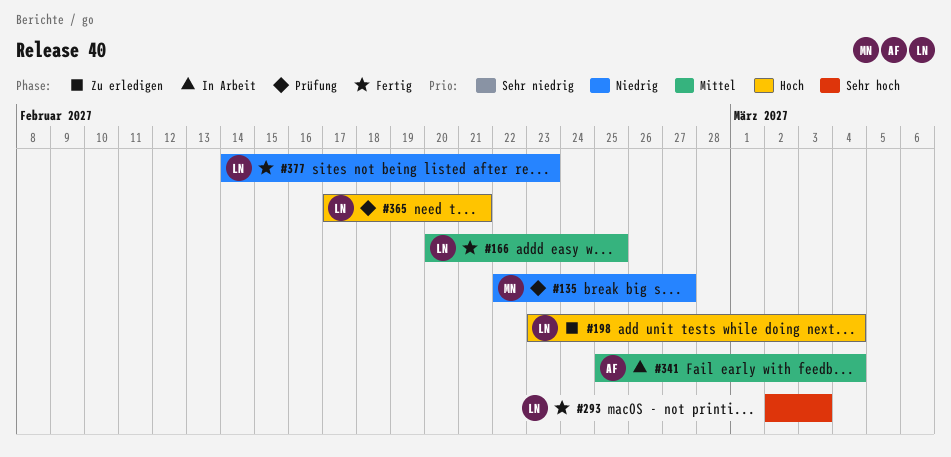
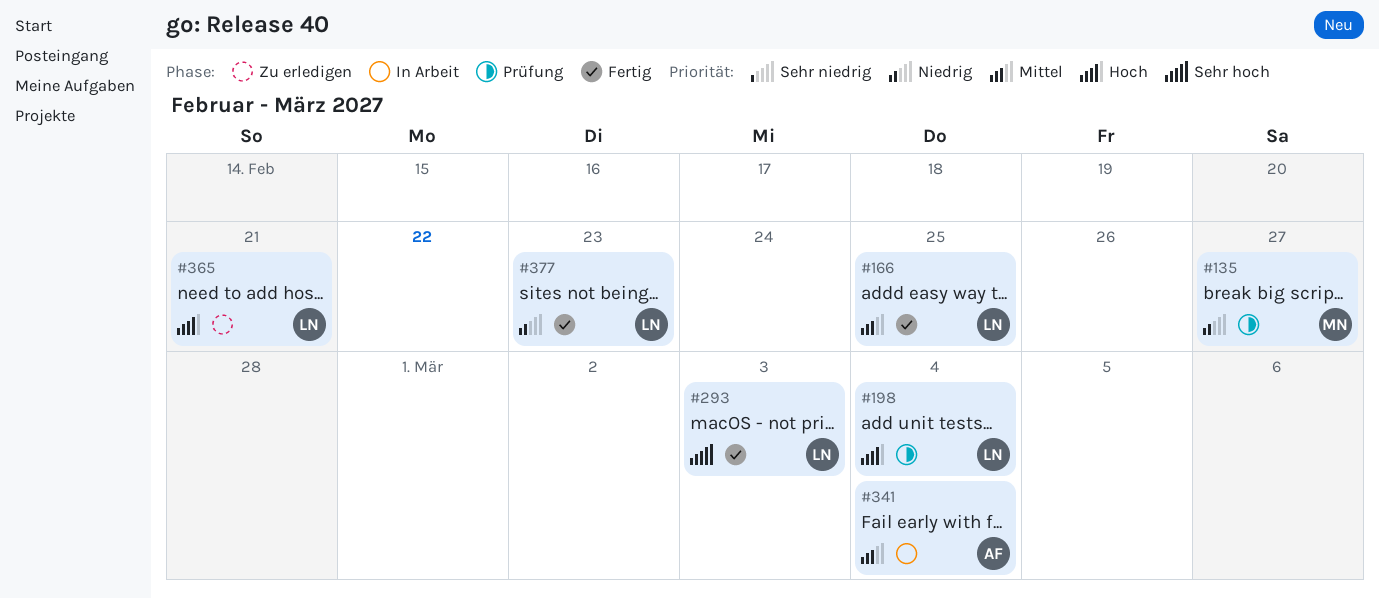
#198, status: Zu erledigen -> Prüfung
#365, status: Prüfung -> Zu erledigen

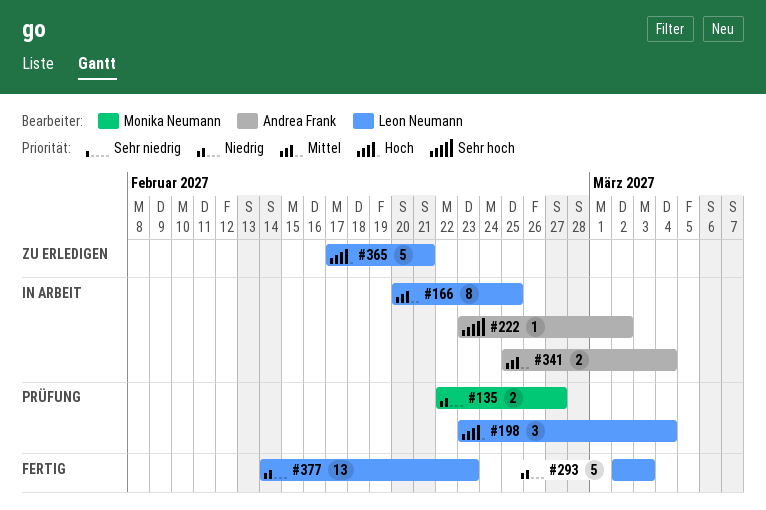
#166, status: Fertig -> In Arbeit
#222: none -> present
#293, priority: Sehr hoch -> Niedrig

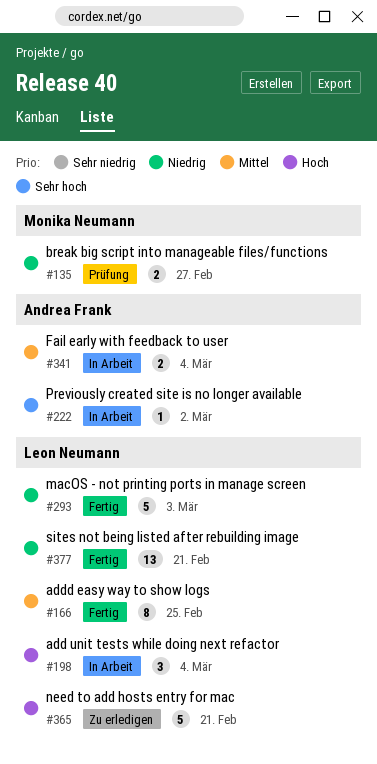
#166, status: In Arbeit -> Fertig
#198, status: Prüfung -> In Arbeit
#377, due: Feb 23 -> Feb 21

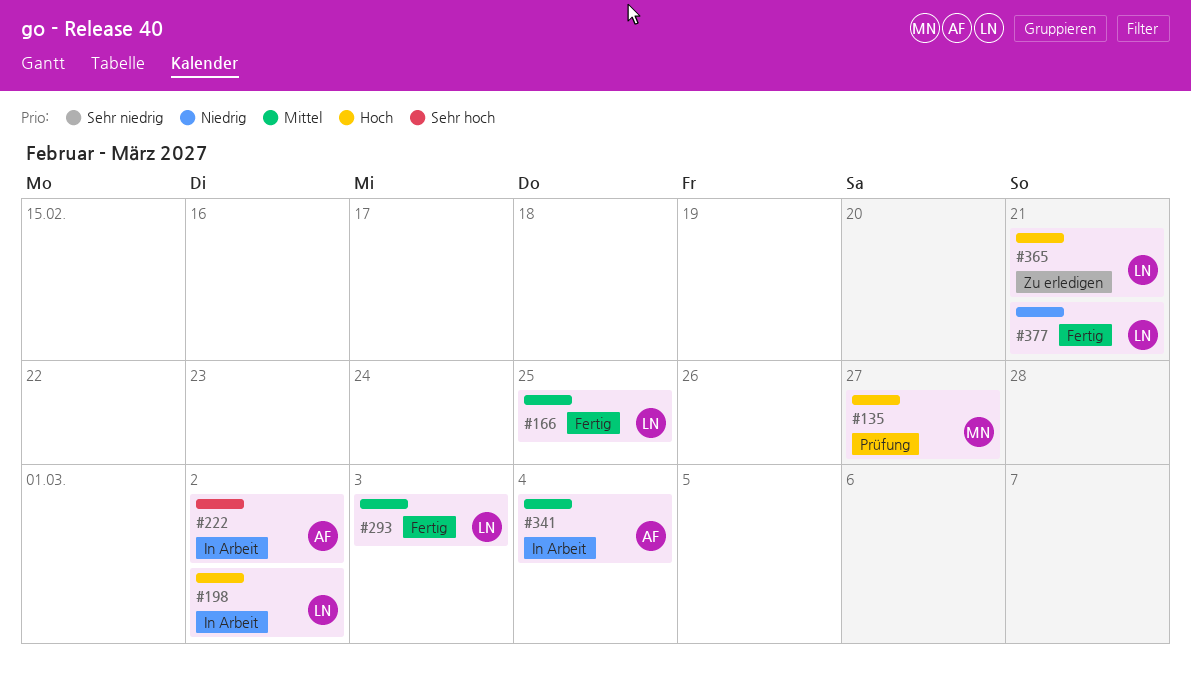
#135, priority: Niedrig -> Hoch
#198, due: Mar 4 -> Mar 2
#293, priority: Niedrig -> Mittel

